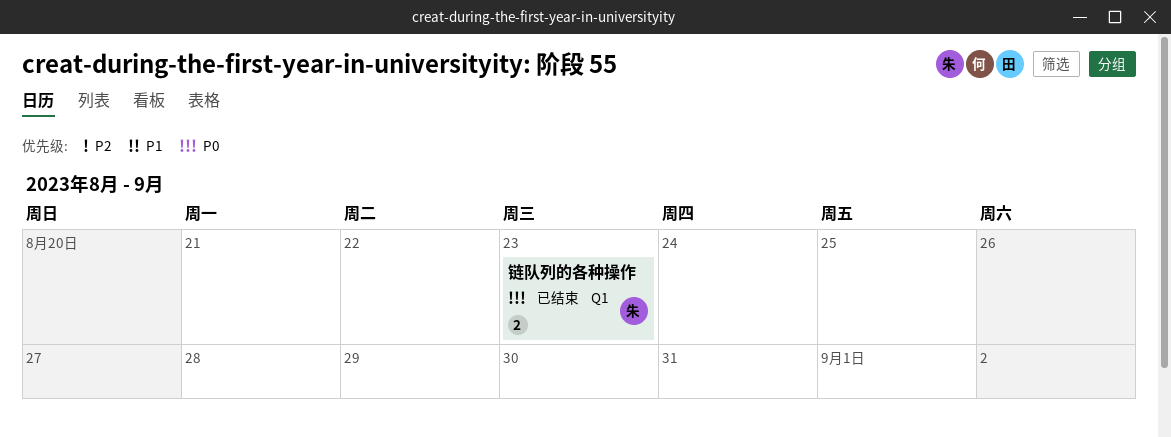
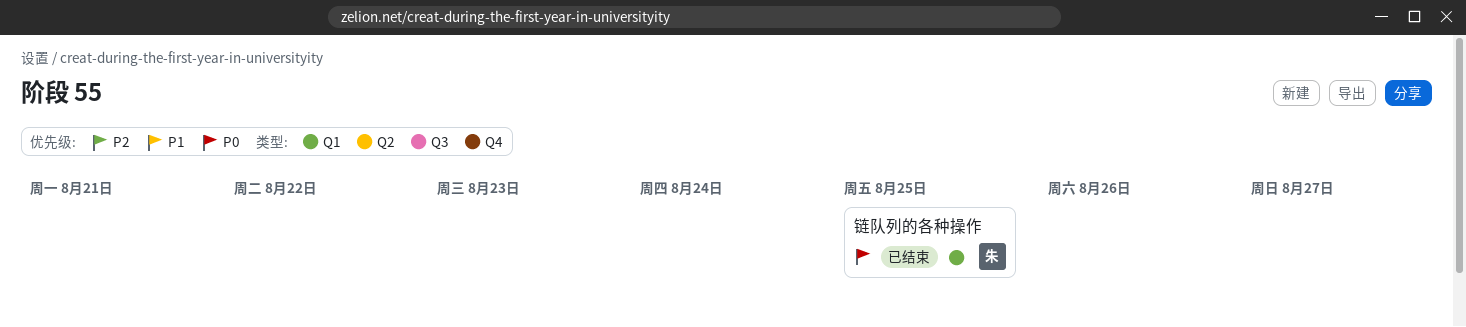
链队列的各种操作, due: Aug 23 -> Aug 25

